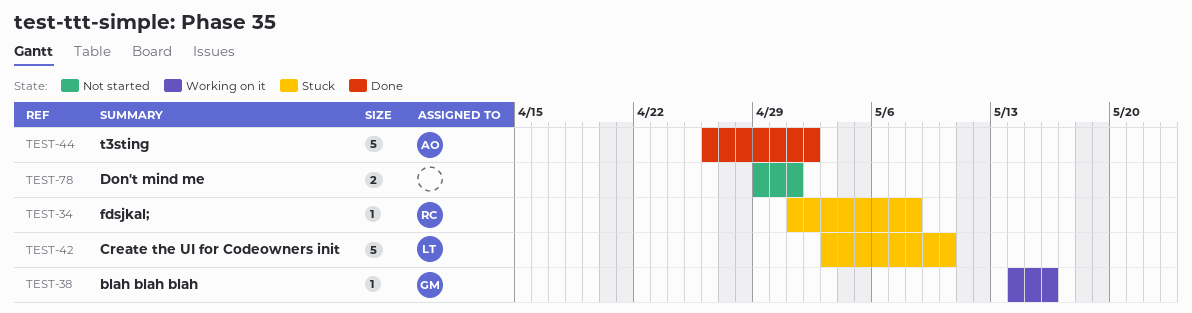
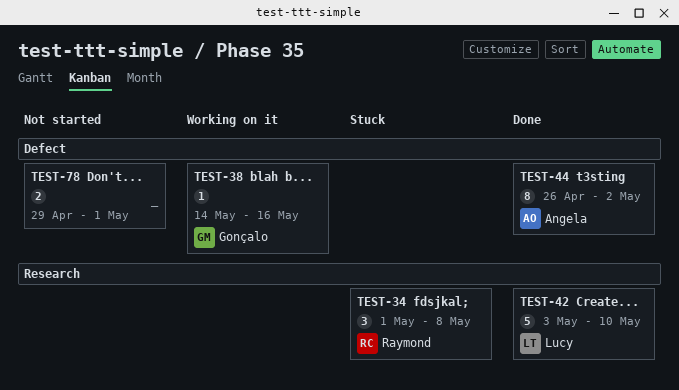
TEST-34, estimate: 1 -> 3
TEST-42, status: Stuck -> Done
TEST-44, estimate: 5 -> 8

